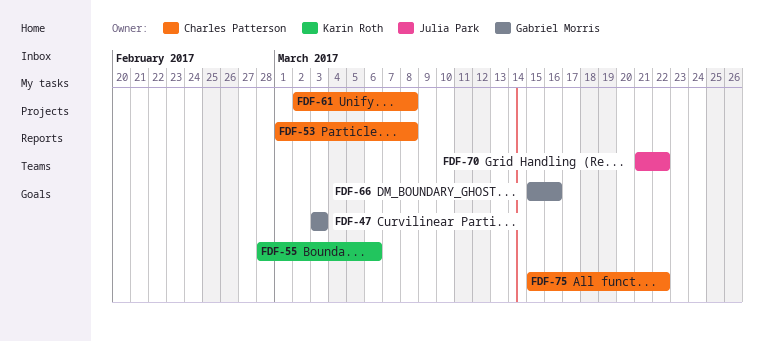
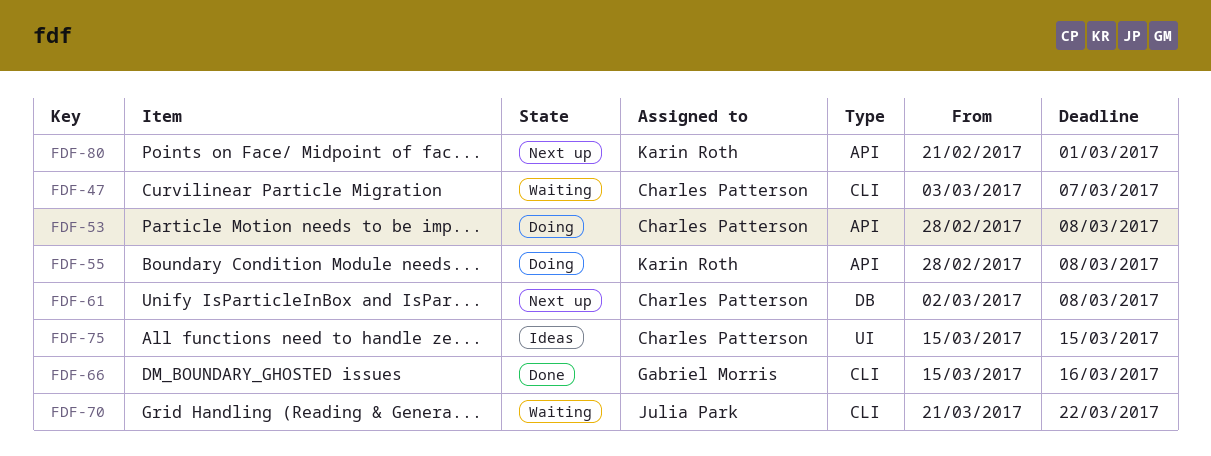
FDF-47, owner: Gabriel Morris -> Charles Patterson
FDF-47, due: Mar 3 -> Mar 7
FDF-53, start: Mar 1 -> Feb 28
FDF-55, due: Mar 6 -> Mar 8
FDF-75, due: Mar 22 -> Mar 15
FDF-80: none -> present

